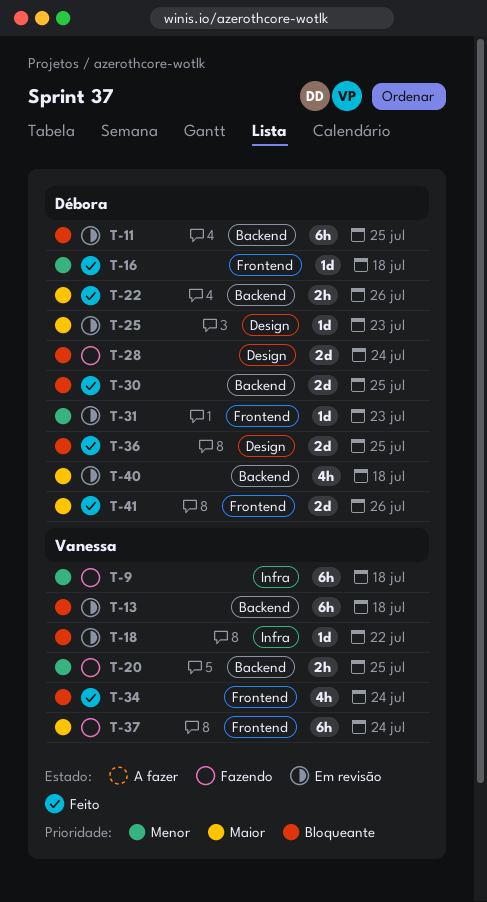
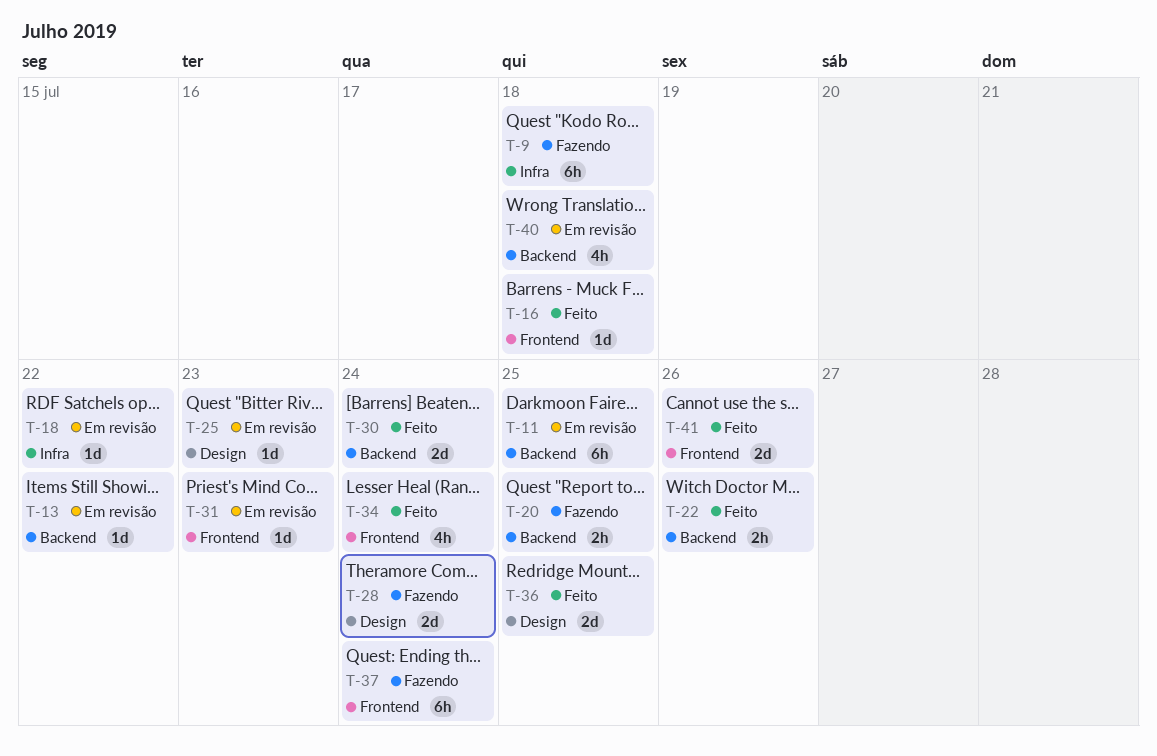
T-13, estimate: 6h -> 1d
T-13, due: Jul 18 -> Jul 22
T-30, due: Jul 25 -> Jul 24

